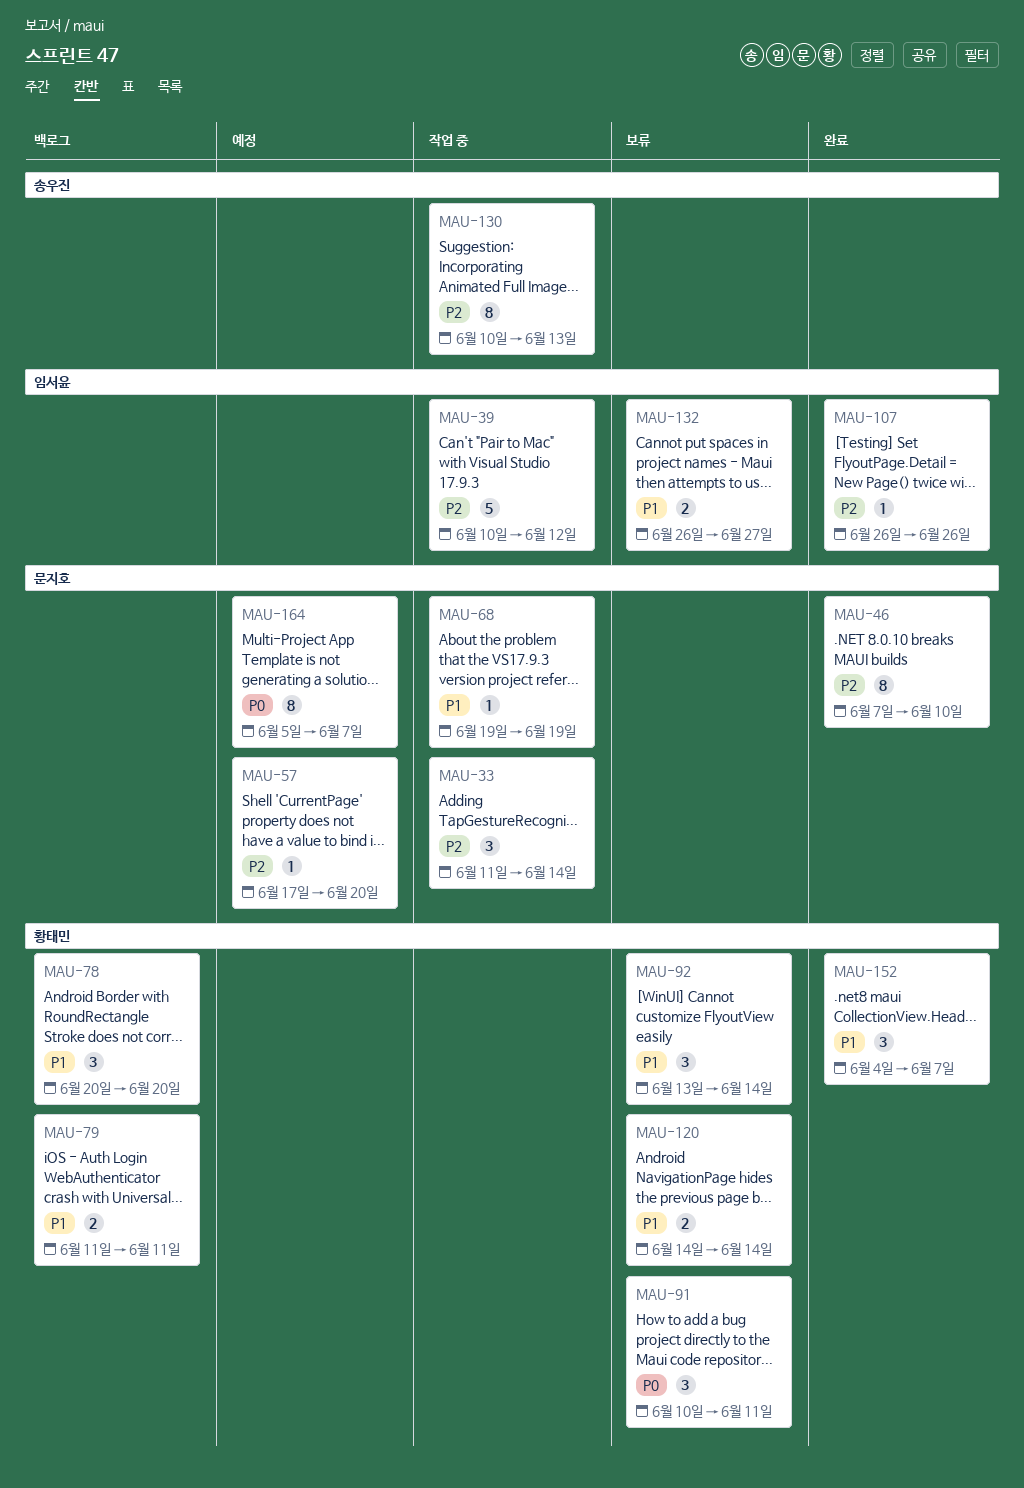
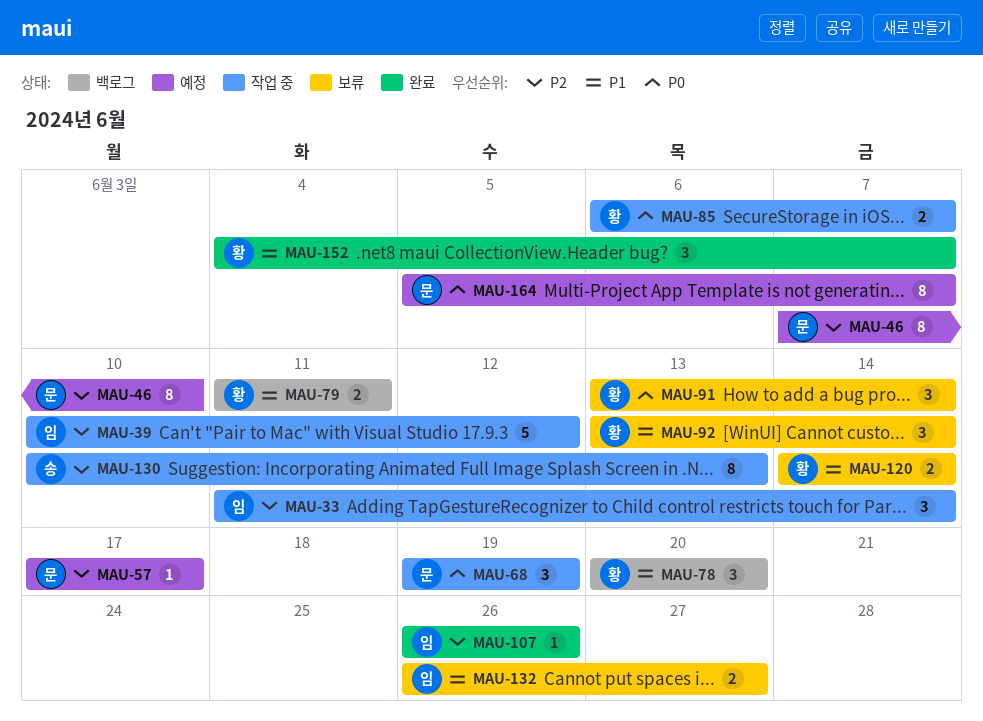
MAU-33, owner: 문지호 -> 임서윤
MAU-46, status: 완료 -> 예정
MAU-57, due: Jun 20 -> Jun 17
MAU-68, priority: P1 -> P0
MAU-68, estimate: 1 -> 3
MAU-85: none -> present
MAU-91, start: Jun 10 -> Jun 13
MAU-91, due: Jun 11 -> Jun 14

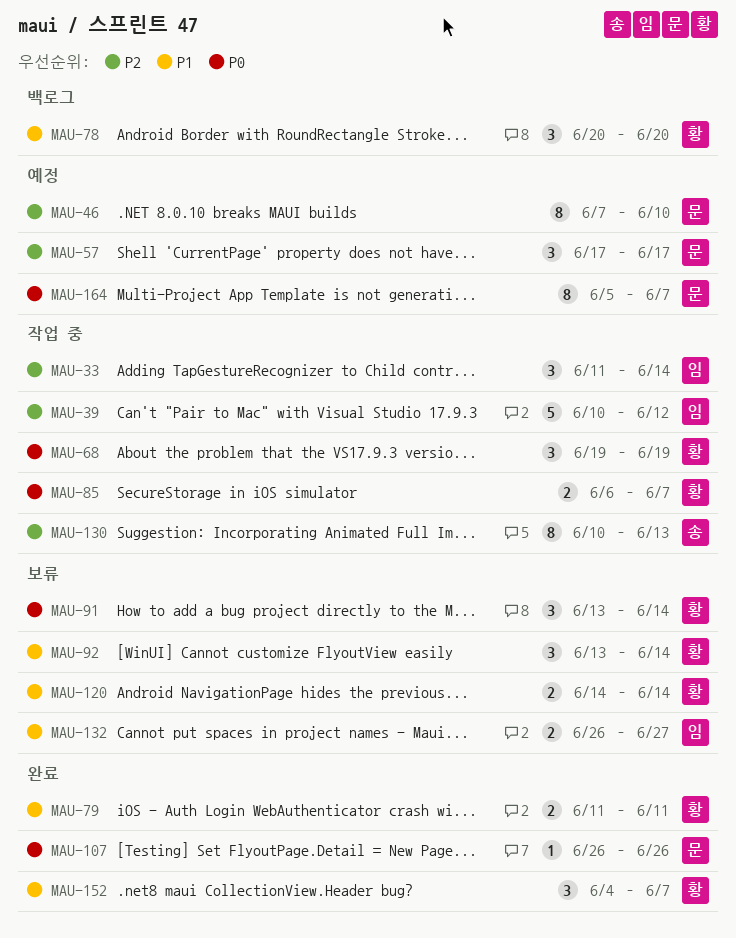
MAU-57, estimate: 1 -> 3
MAU-68, owner: 문 -> 황
MAU-79, status: 백로그 -> 완료
MAU-107, owner: 임 -> 문
MAU-107, priority: P2 -> P0

